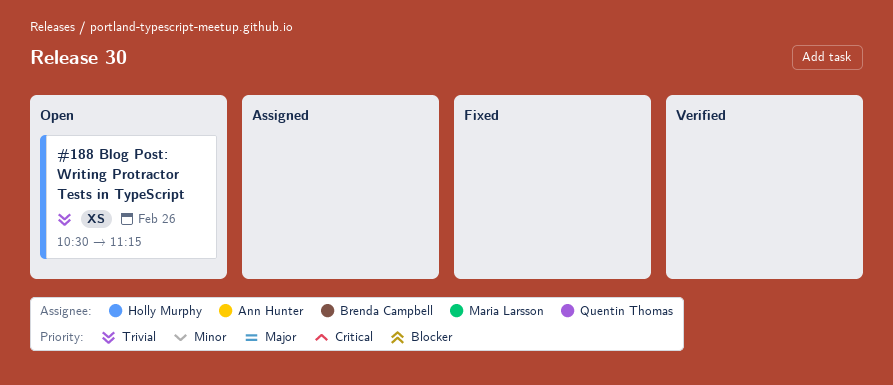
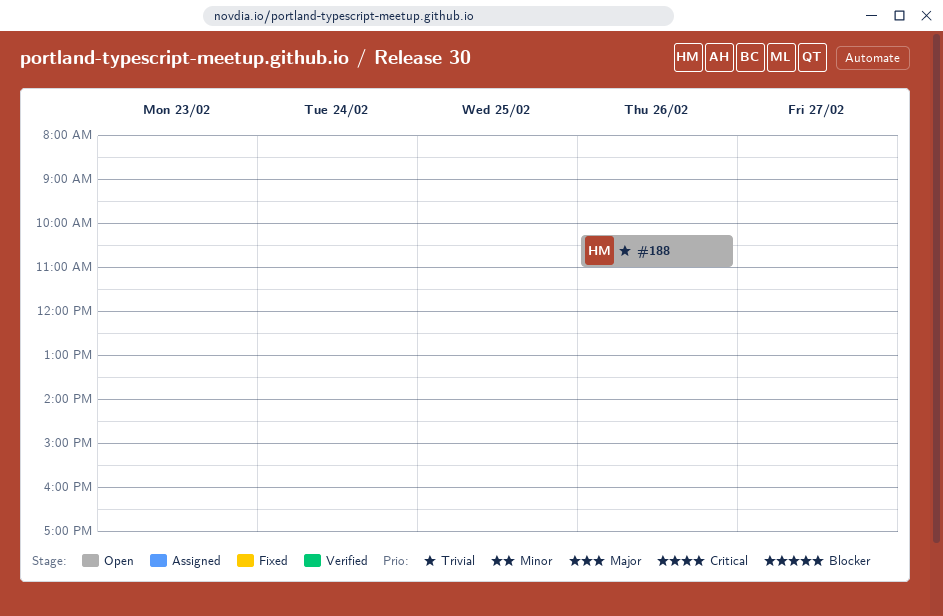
#188, begins: 10:30 -> 10:15
#188, ends: 11:15 -> 11:00

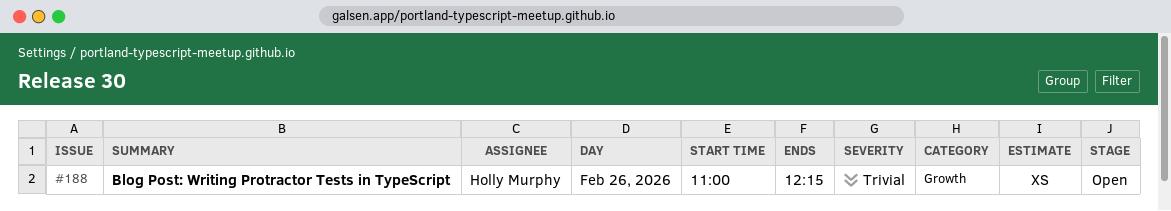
#188, begins: 10:15 -> 11:00
#188, ends: 11:00 -> 12:15

